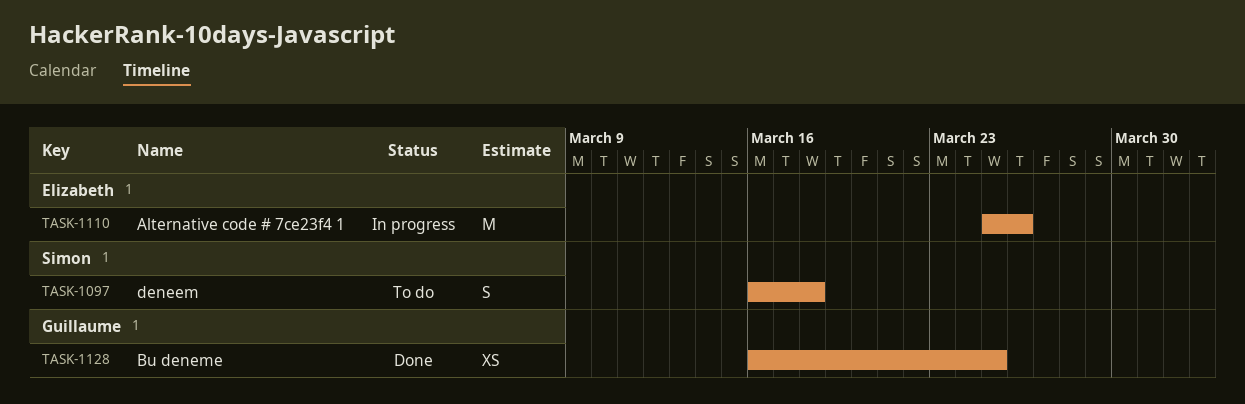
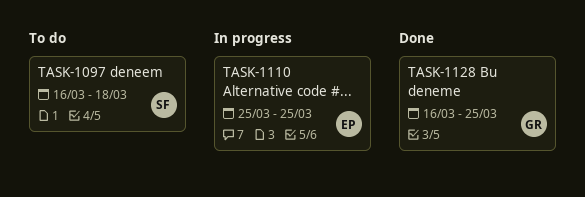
TASK-1110, due: Mar 26 -> Mar 25

